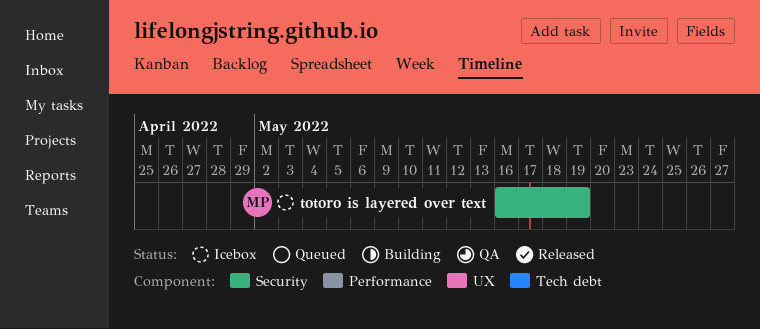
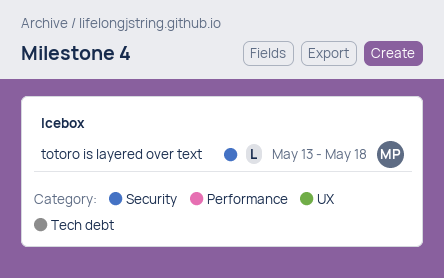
totoro is layered over text, start: May 16 -> May 13
totoro is layered over text, due: May 19 -> May 18

